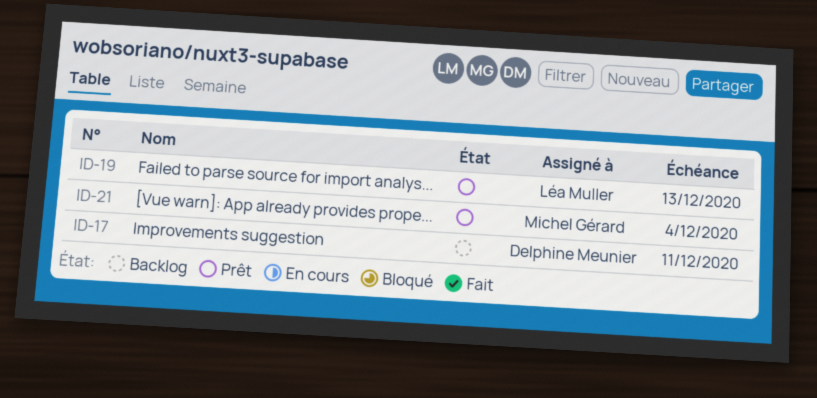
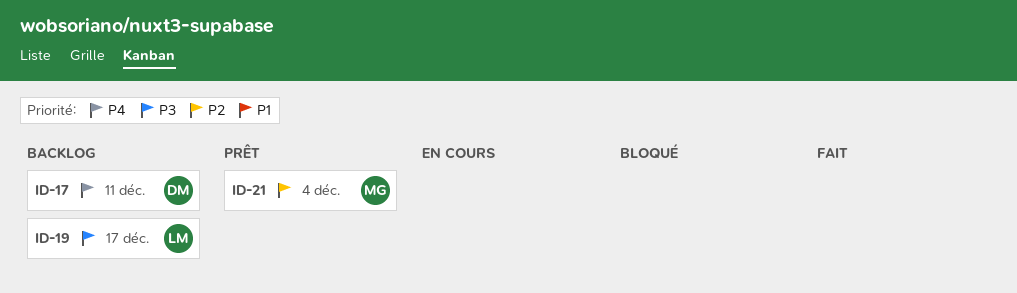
ID-19, status: Prêt -> Backlog
ID-19, due: Dec 13 -> Dec 17

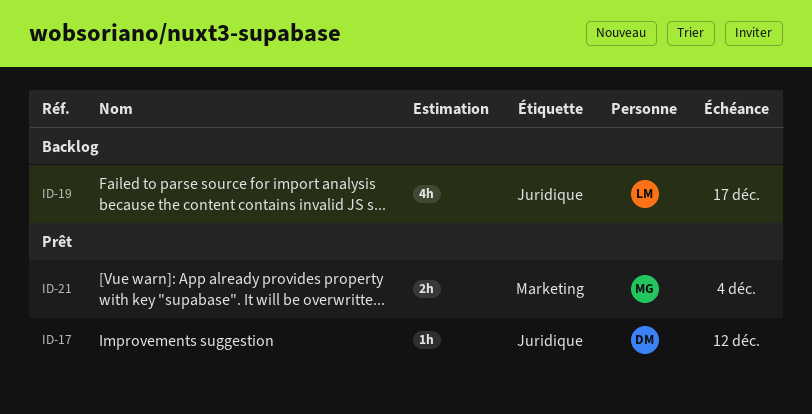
ID-17, status: Backlog -> Prêt
ID-17, due: Dec 11 -> Dec 12

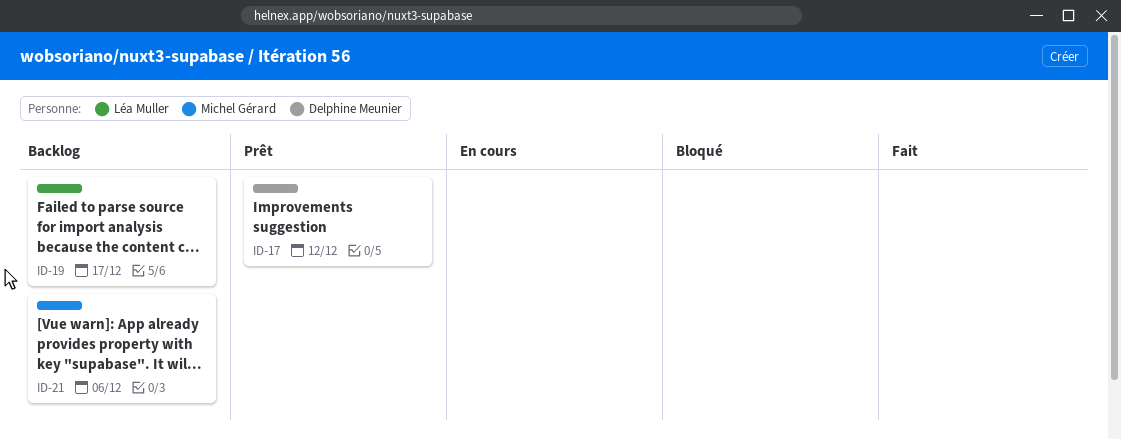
ID-21, status: Prêt -> Backlog
ID-21, due: Dec 4 -> Dec 6

